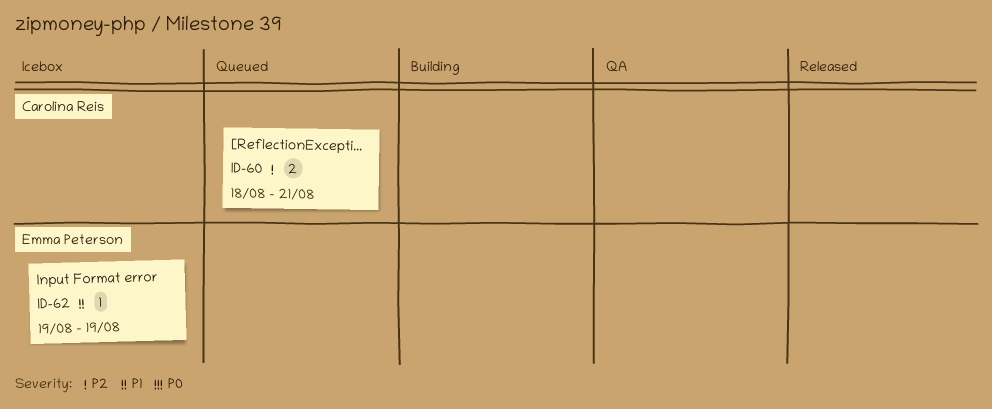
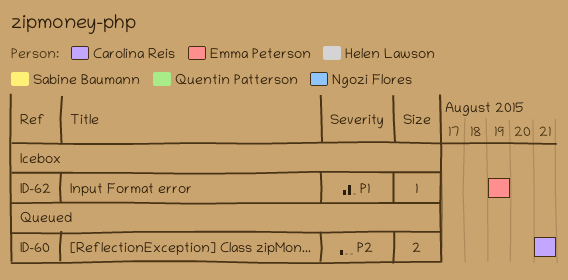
ID-60, start: Aug 18 -> Aug 21

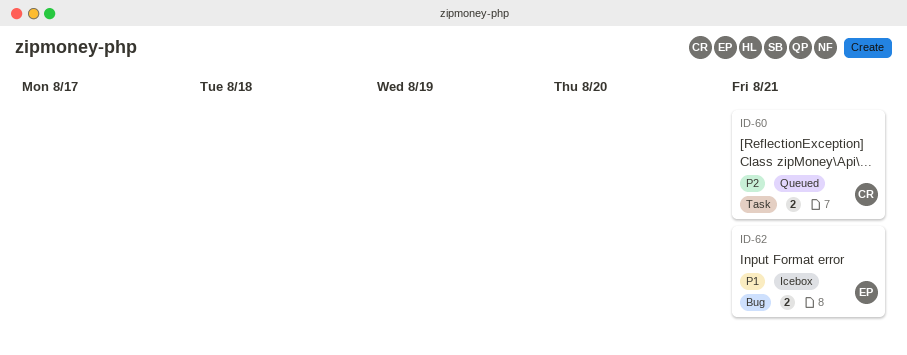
ID-62, estimate: 1 -> 2
ID-62, due: Aug 19 -> Aug 21

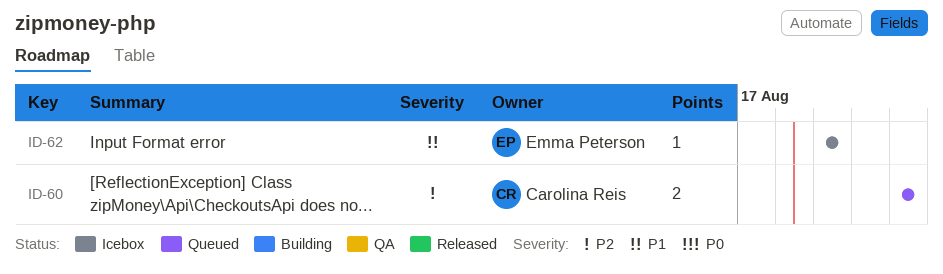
ID-62, estimate: 2 -> 1
ID-62, due: Aug 21 -> Aug 19

